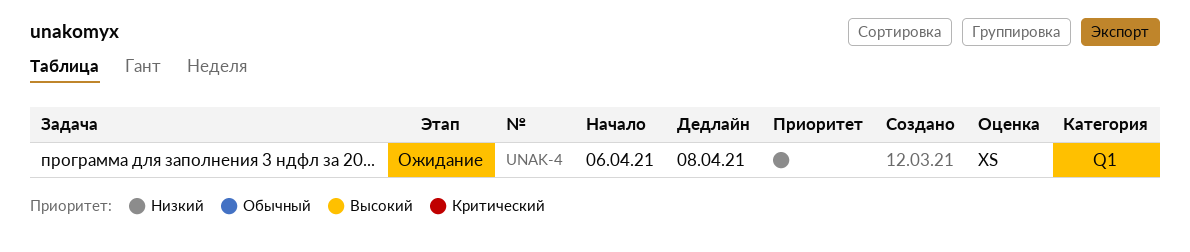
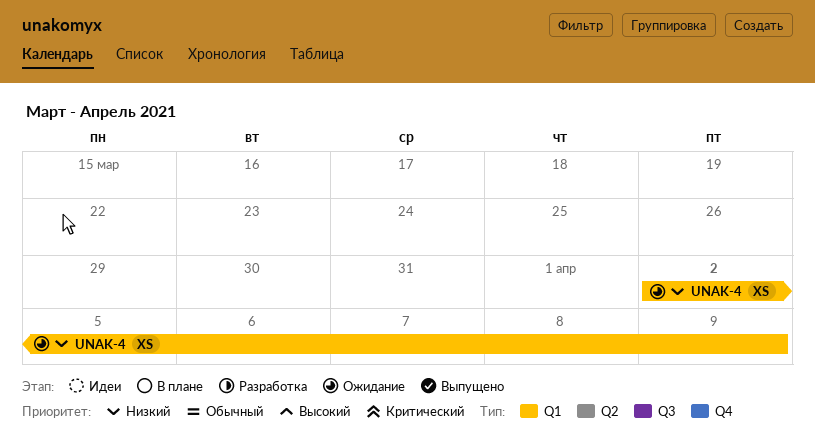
UNAK-4, start: Apr 6 -> Apr 2
UNAK-4, due: Apr 8 -> Apr 9

